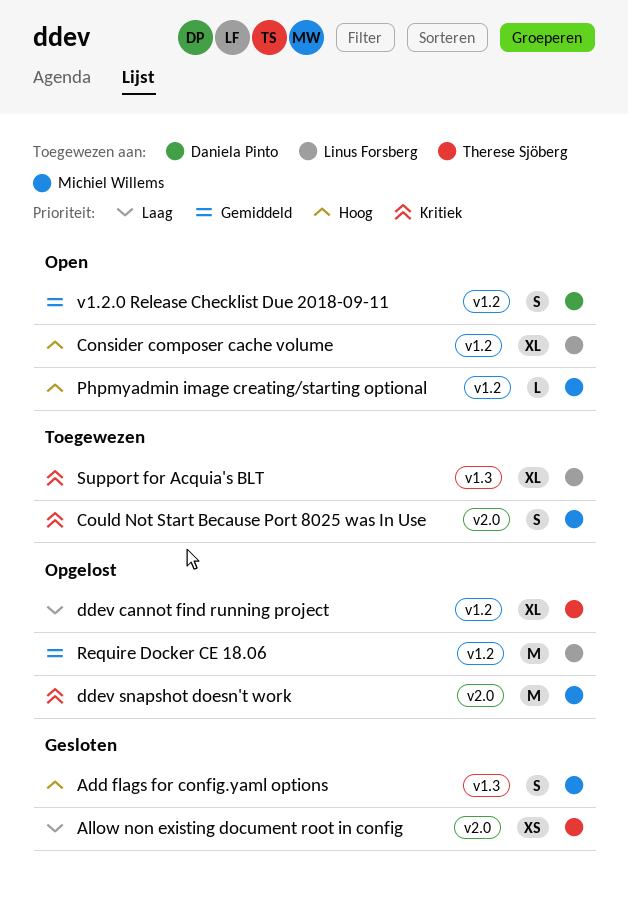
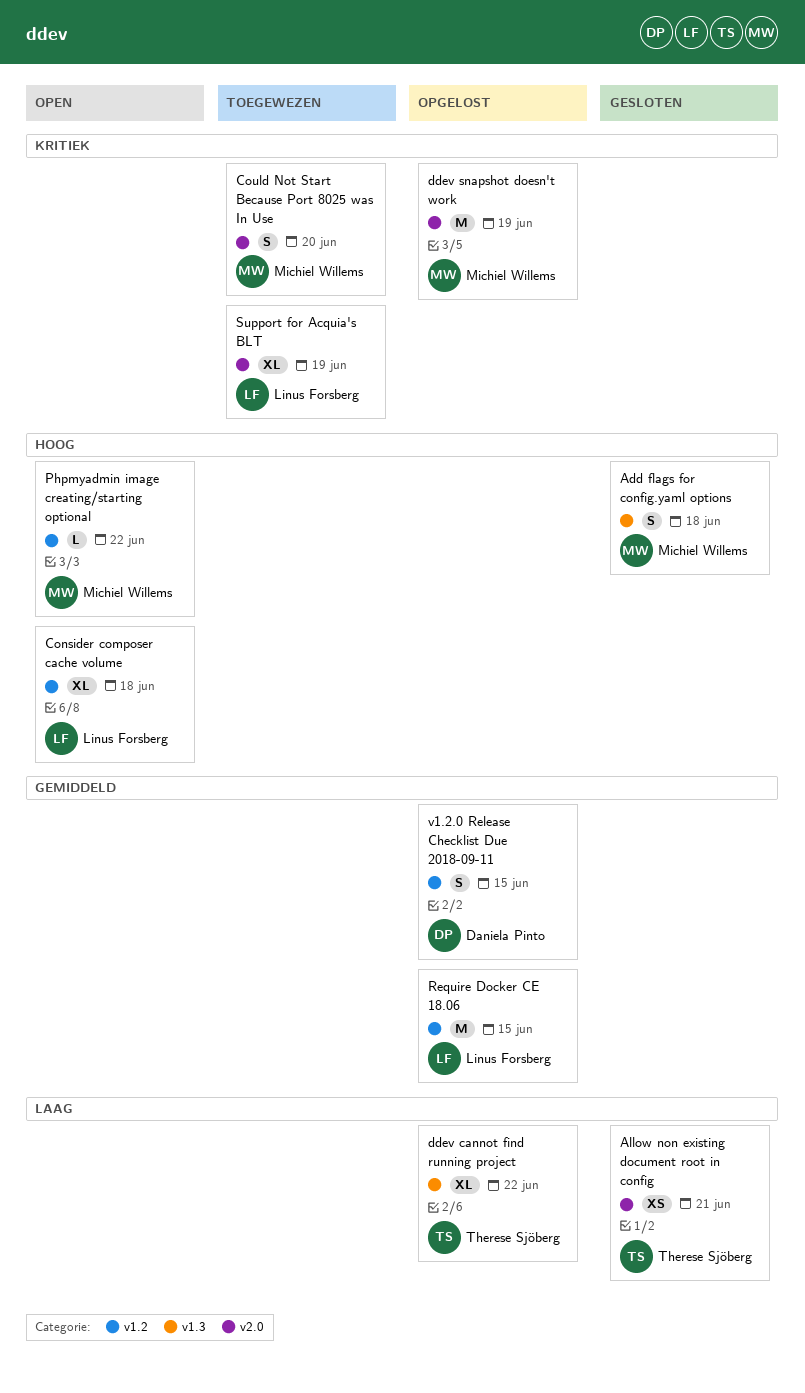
ddev cannot find running project, label: v1.2 -> v1.3
Support for Acquia's BLT, label: v1.3 -> v2.0
v1.2.0 Release Checklist Due 2018-09-11, status: Open -> Opgelost

